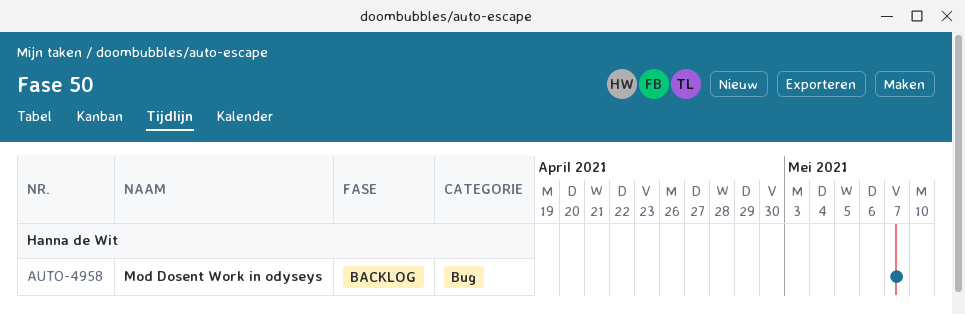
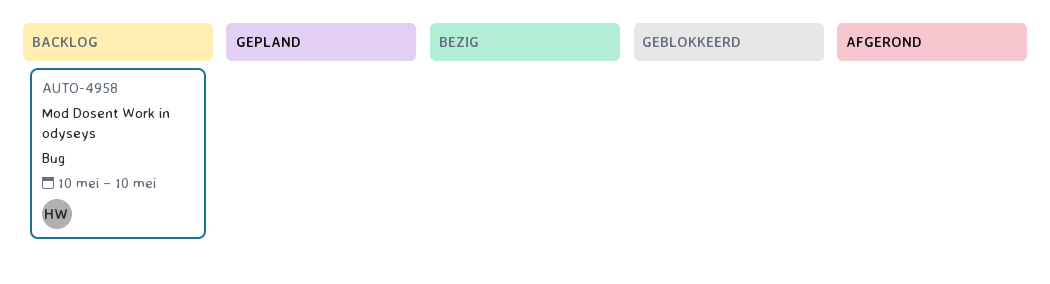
AUTO-4958, start: May 7 -> May 10
AUTO-4958, due: May 7 -> May 10

